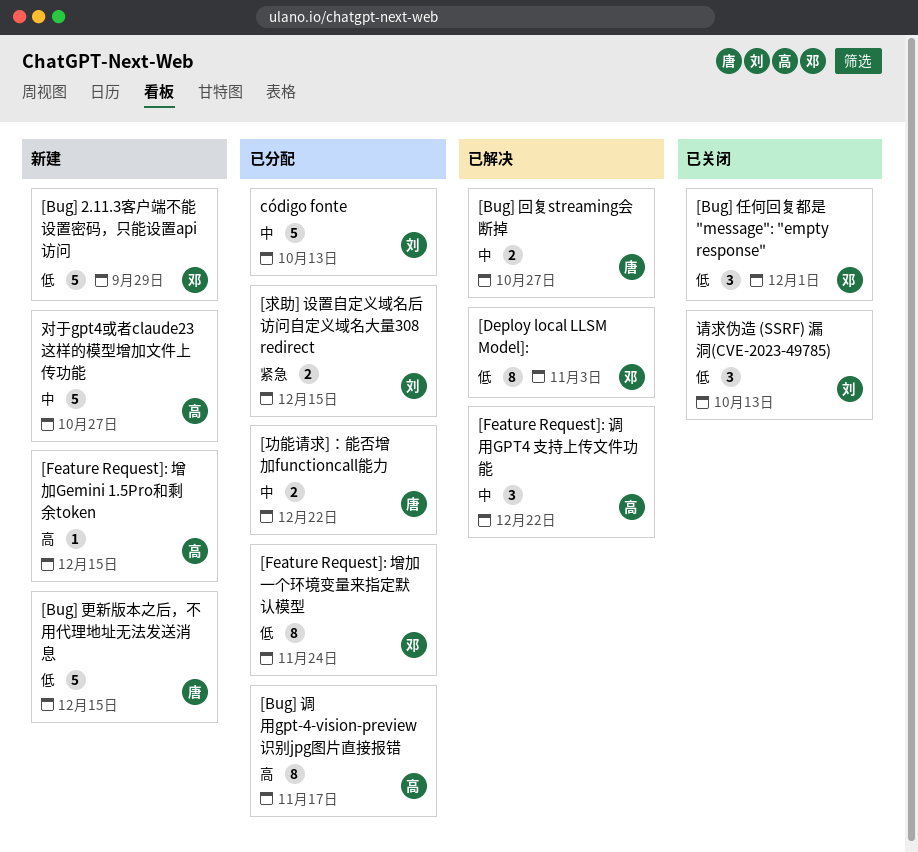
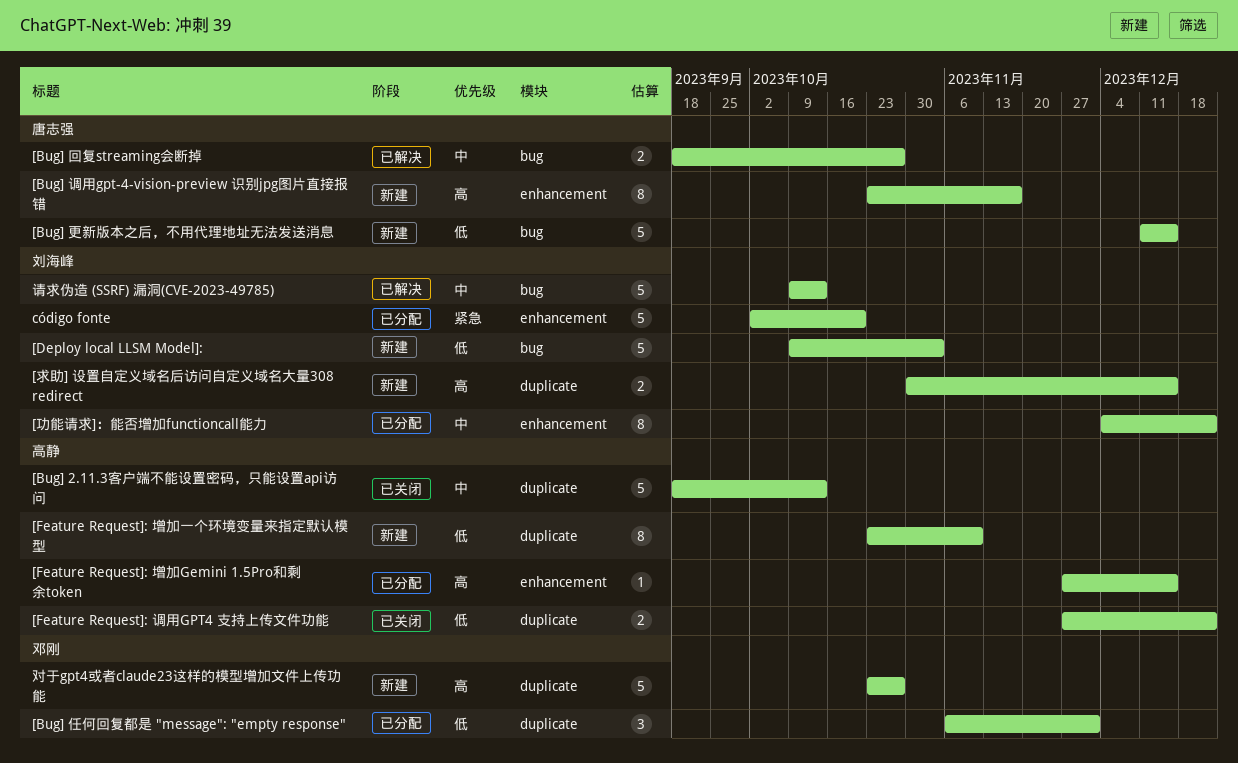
[Bug] 2.11.3客户端不能设置密码，只能设置api访问, status: 新建 -> 已关闭
[Bug] 2.11.3客户端不能设置密码，只能设置api访问, owner: 邓刚 -> 高静
[Bug] 2.11.3客户端不能设置密码，只能设置api访问, priority: 低 -> 中
[Bug] 2.11.3客户端不能设置密码，只能设置api访问, due: Sep 29 -> Oct 13
[Bug] 任何回复都是 "message": "empty response", status: 已关闭 -> 已分配
[Bug] 调用gpt-4-vision-preview 识别jpg图片直接报错, status: 已分配 -> 新建
[Bug] 调用gpt-4-vision-preview 识别jpg图片直接报错, owner: 高静 -> 唐志强
[Deploy local LLSM Model]:, status: 已解决 -> 新建
[Deploy local LLSM Model]:, owner: 邓刚 -> 刘海峰
[Deploy local LLSM Model]:, estimate: 8 -> 5
[Feature Request]: 增加Gemini 1.5Pro和剩余token, status: 新建 -> 已分配
[Feature Request]: 增加一个环境变量来指定默认模型, status: 已分配 -> 新建
[Feature Request]: 增加一个环境变量来指定默认模型, owner: 邓刚 -> 高静
[Feature Request]: 增加一个环境变量来指定默认模型, due: Nov 24 -> Nov 10
[Feature Request]: 调用GPT4 支持上传文件功能, status: 已解决 -> 已关闭
[Feature Request]: 调用GPT4 支持上传文件功能, priority: 中 -> 低
[Feature Request]: 调用GPT4 支持上传文件功能, estimate: 3 -> 2
[功能请求]：能否增加functioncall能力, owner: 唐志强 -> 刘海峰
[功能请求]：能否增加functioncall能力, estimate: 2 -> 8
[求助] 设置自定义域名后访问自定义域名大量308 redirect, status: 已分配 -> 新建
[求助] 设置自定义域名后访问自定义域名大量308 redirect, priority: 紧急 -> 高
código fonte, priority: 中 -> 紧急
código fonte, due: Oct 13 -> Oct 20
对于gpt4或者claude23这样的模型增加文件上传功能, owner: 高静 -> 邓刚
对于gpt4或者claude23这样的模型增加文件上传功能, priority: 中 -> 高
请求伪造 (SSRF) 漏洞(CVE-2023-49785), status: 已关闭 -> 已解决
请求伪造 (SSRF) 漏洞(CVE-2023-49785), priority: 低 -> 中
请求伪造 (SSRF) 漏洞(CVE-2023-49785), estimate: 3 -> 5

